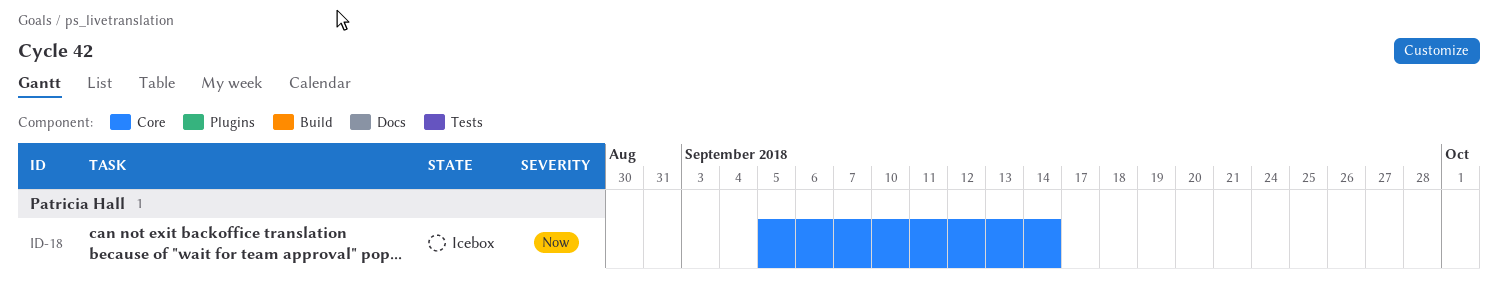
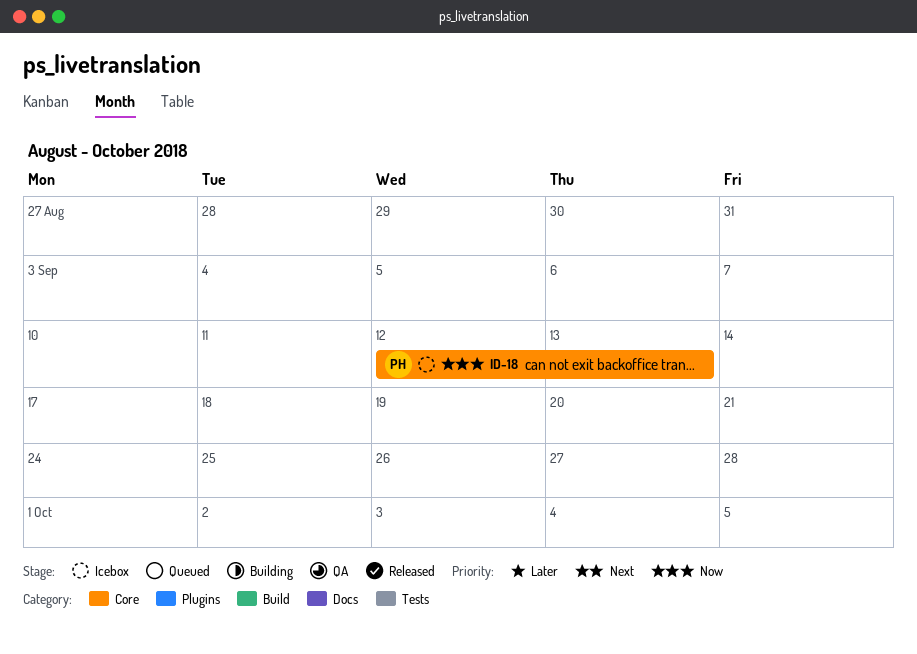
ID-18, start: Sep 5 -> Sep 12
ID-18, due: Sep 14 -> Sep 13

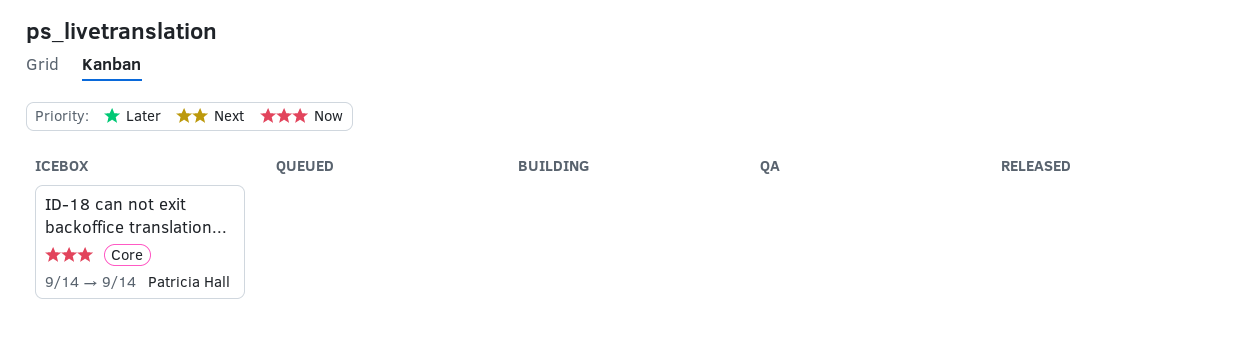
ID-18, start: Sep 12 -> Sep 14
ID-18, due: Sep 13 -> Sep 14

